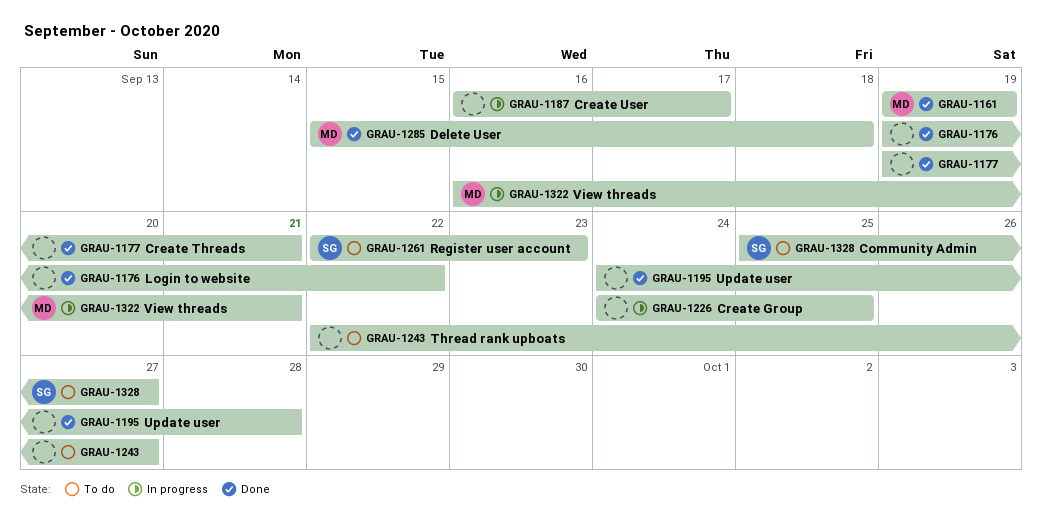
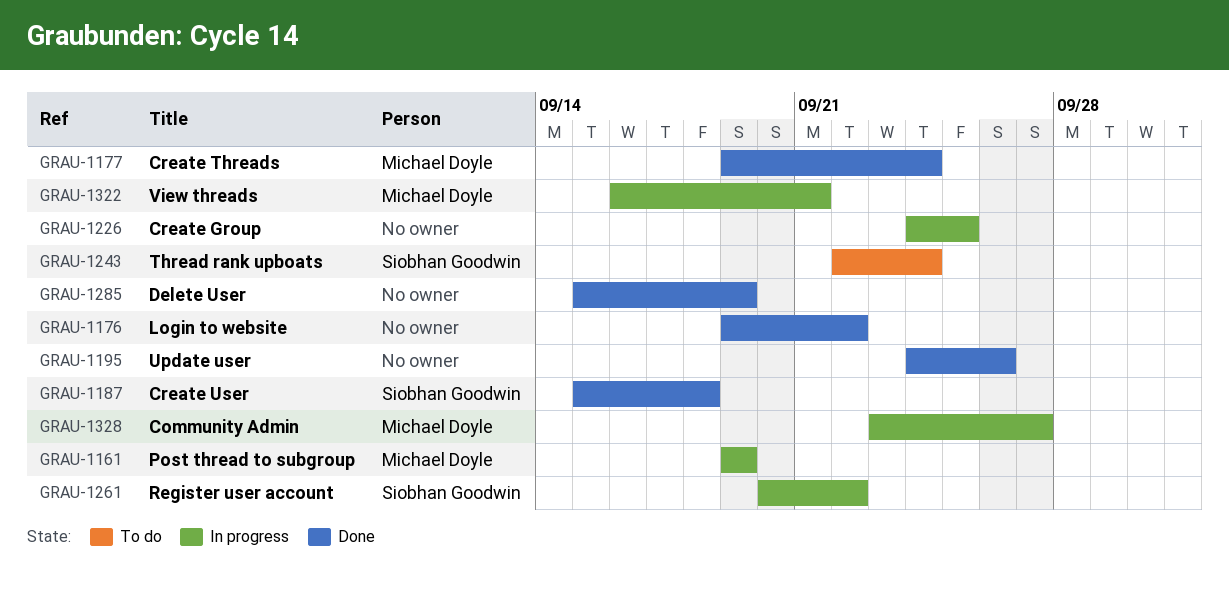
GRAU-1161, status: Done -> In progress
GRAU-1177, owner: none -> Michael Doyle
GRAU-1177, due: Sep 21 -> Sep 24
GRAU-1187, status: In progress -> Done
GRAU-1187, owner: none -> Siobhan Goodwin
GRAU-1187, start: Sep 16 -> Sep 15
GRAU-1187, due: Sep 17 -> Sep 18
GRAU-1195, due: Sep 28 -> Sep 26
GRAU-1243, owner: none -> Siobhan Goodwin
GRAU-1243, due: Sep 27 -> Sep 24
GRAU-1261, status: To do -> In progress
GRAU-1261, start: Sep 22 -> Sep 20
GRAU-1261, due: Sep 23 -> Sep 22
GRAU-1285, owner: Michael Doyle -> none
GRAU-1285, due: Sep 18 -> Sep 19
GRAU-1328, status: To do -> In progress
GRAU-1328, owner: Siobhan Goodwin -> Michael Doyle
GRAU-1328, start: Sep 25 -> Sep 23

